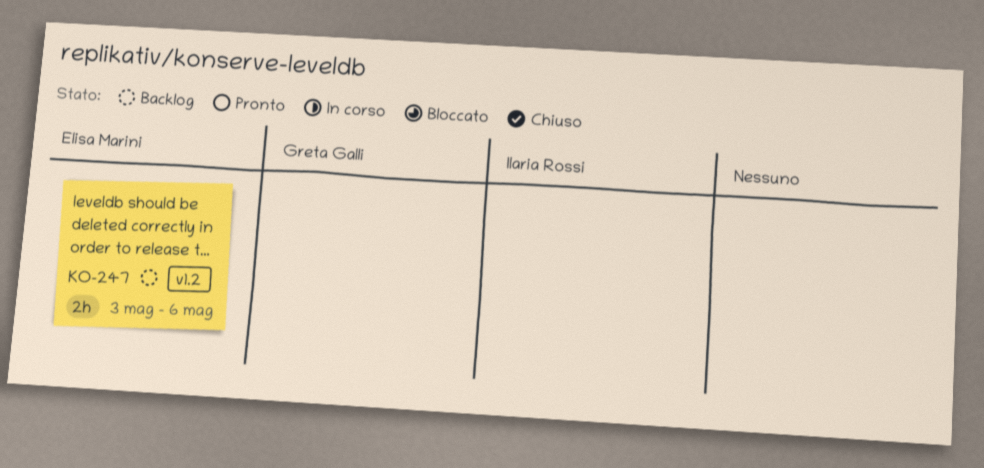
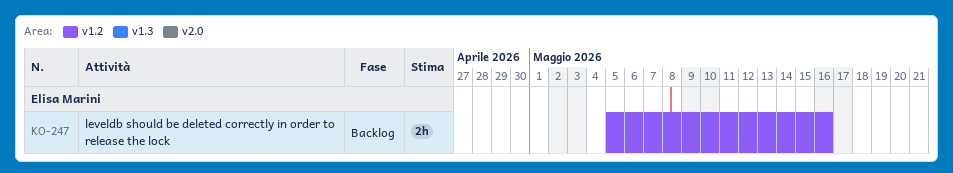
KO-247, start: May 3 -> May 5
KO-247, due: May 6 -> May 16

